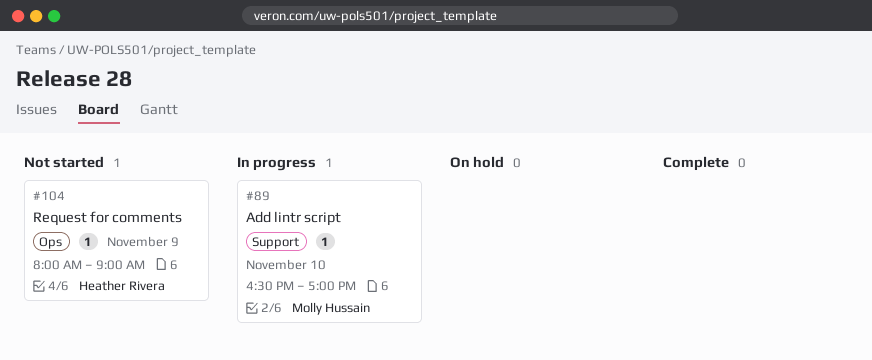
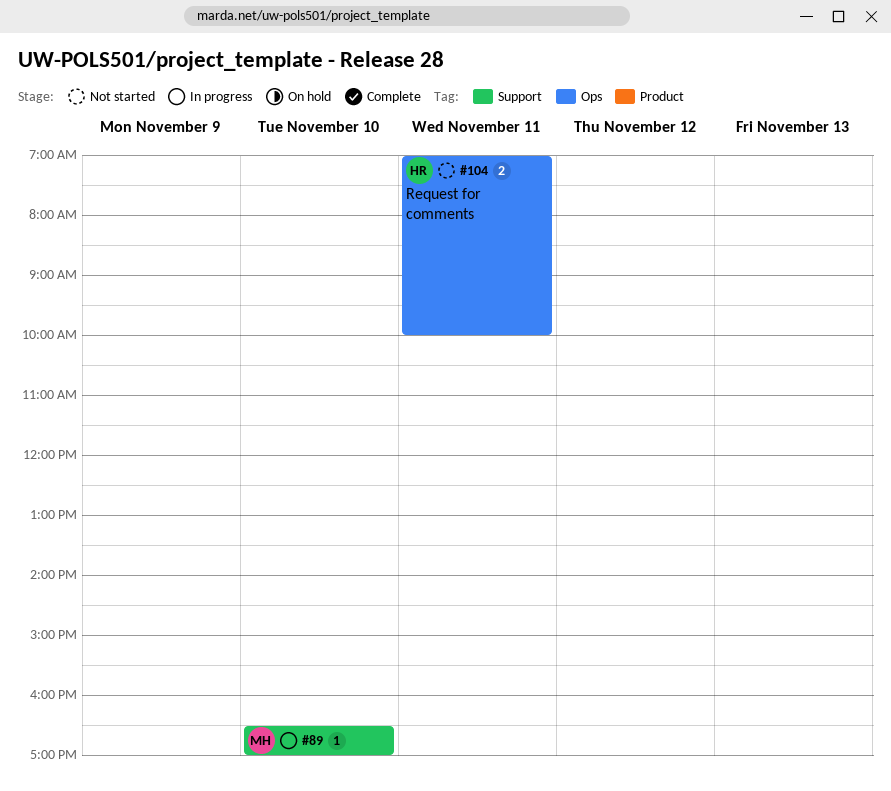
#104, estimate: 1 -> 2
#104, day: Nov 9 -> Nov 11
#104, begins: 08:00 -> 07:00
#104, ends: 09:00 -> 10:00

